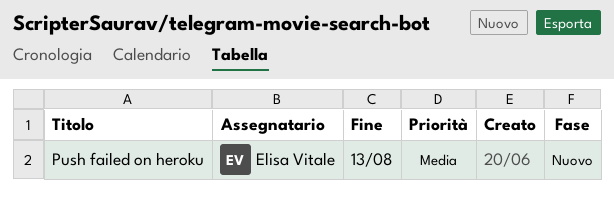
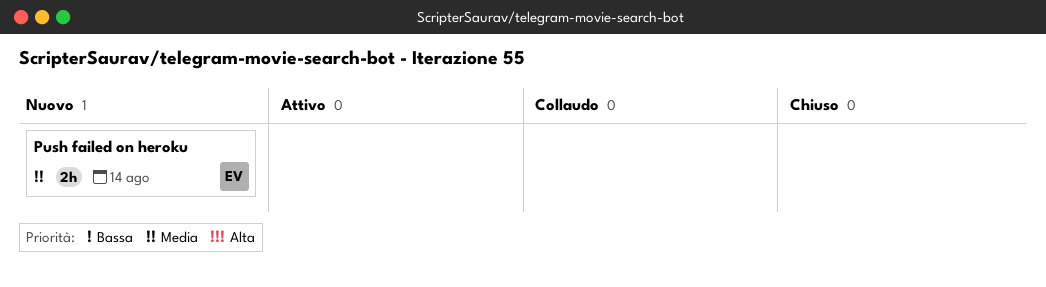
Push failed on heroku, due: Aug 13 -> Aug 14

